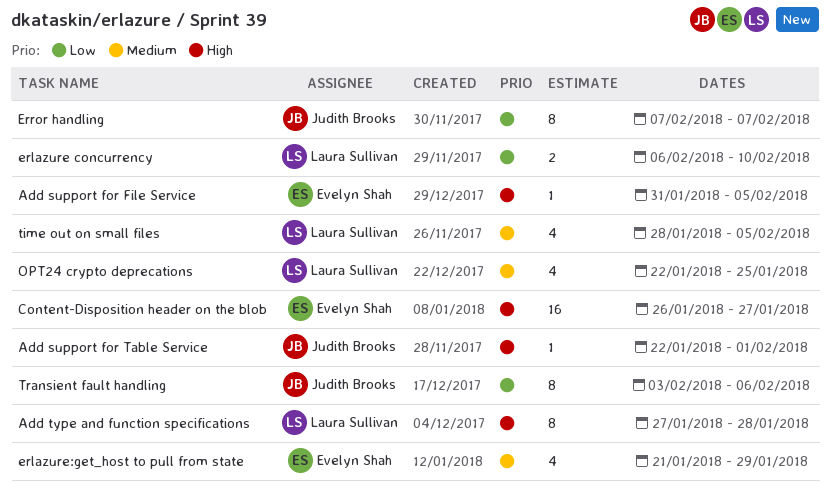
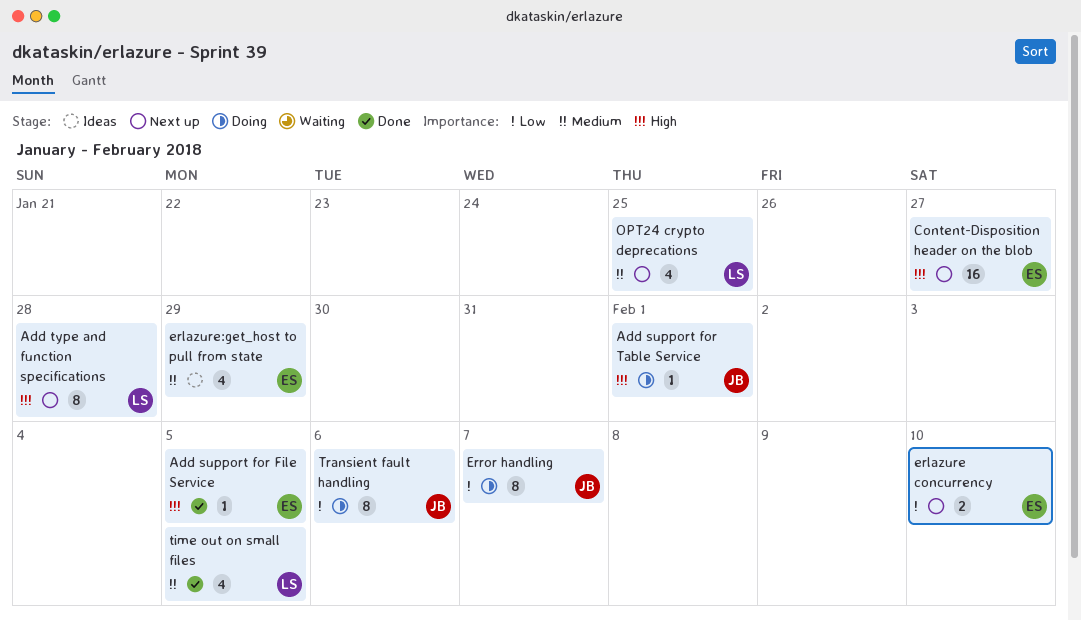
erlazure concurrency, owner: Laura Sullivan -> Evelyn Shah

